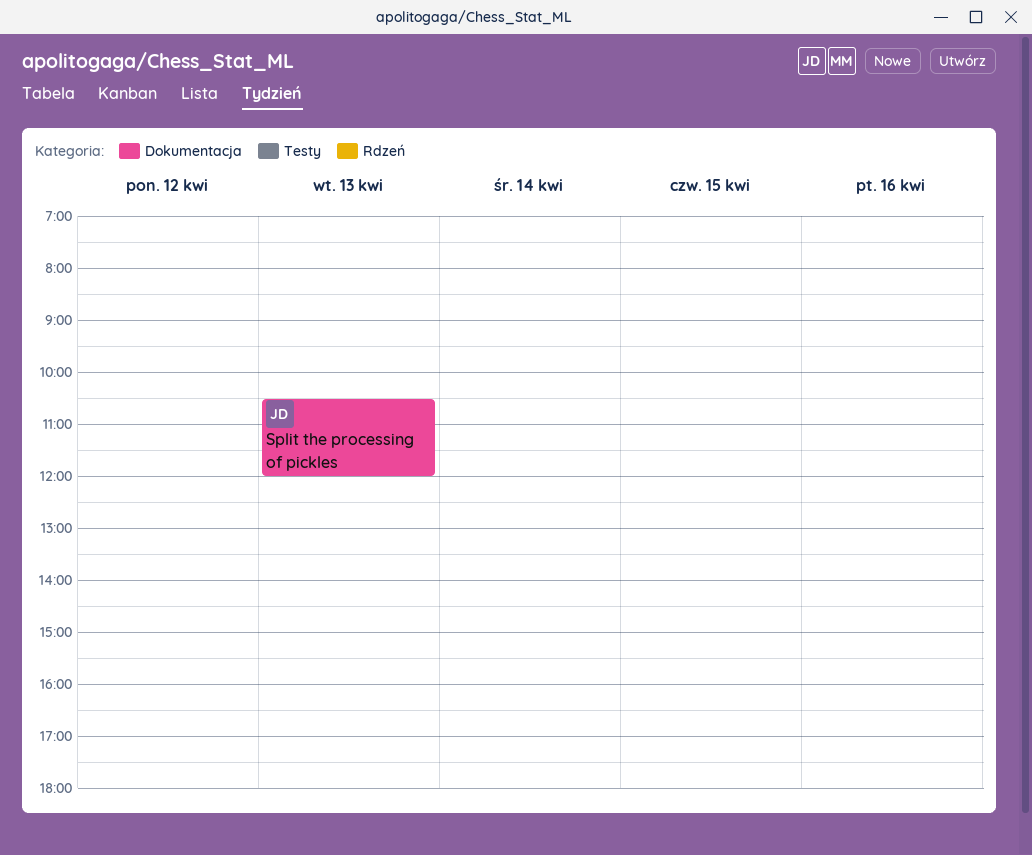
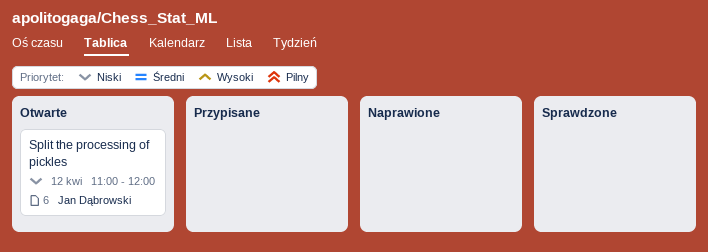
Split the processing of pickles, day: Apr 13 -> Apr 12
Split the processing of pickles, begins: 10:30 -> 11:00

